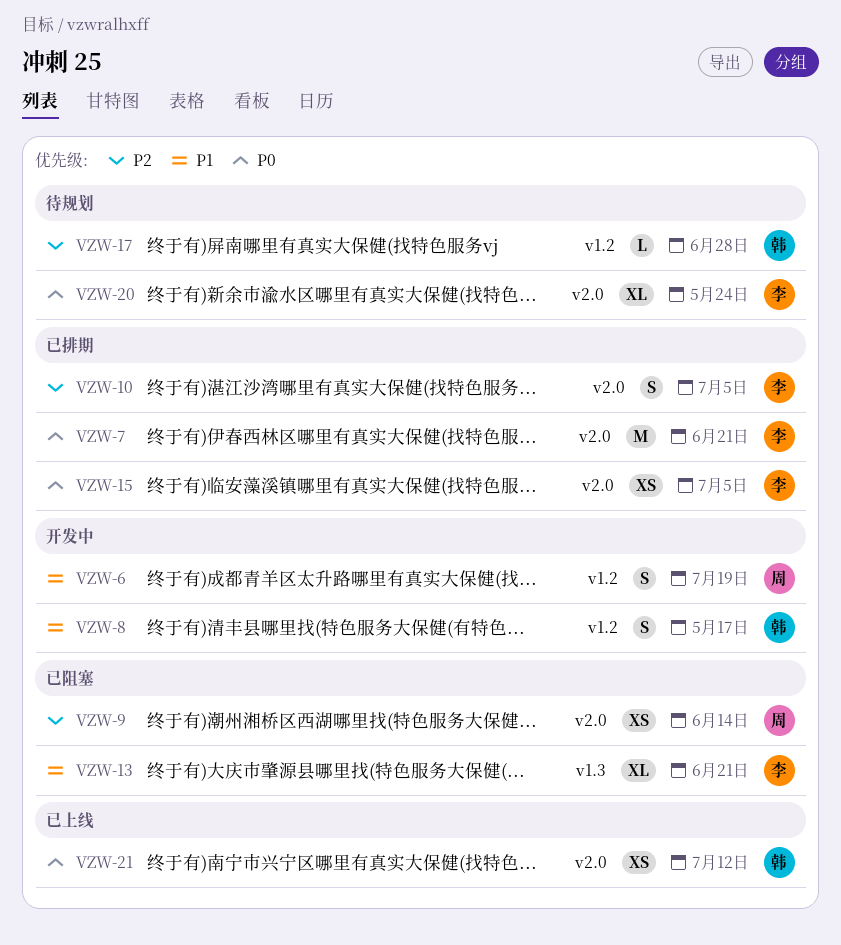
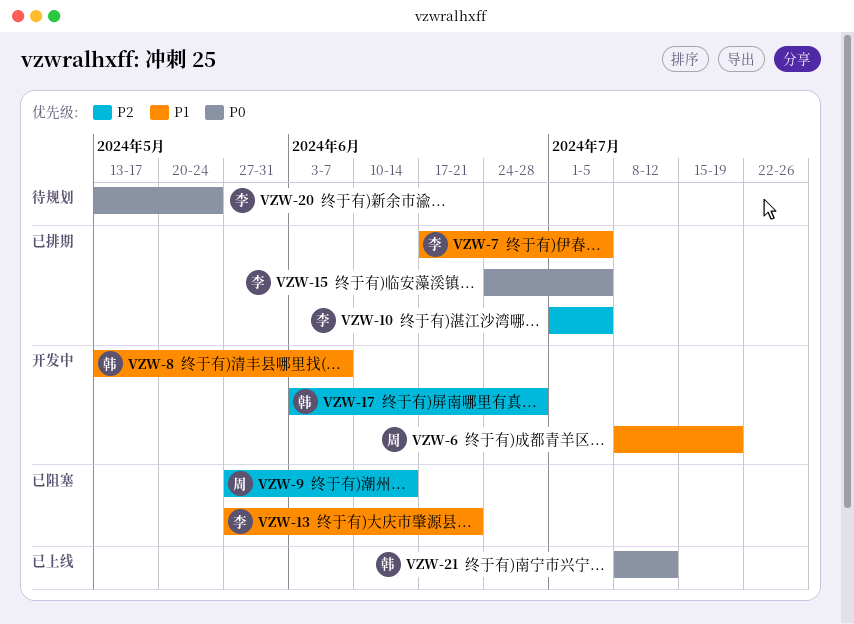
VZW-7, priority: P0 -> P1
VZW-7, due: Jun 21 -> Jul 5
VZW-8, due: May 17 -> Jun 7
VZW-17, status: 待规划 -> 开发中

